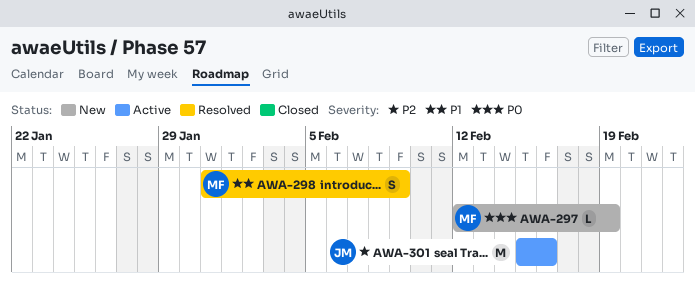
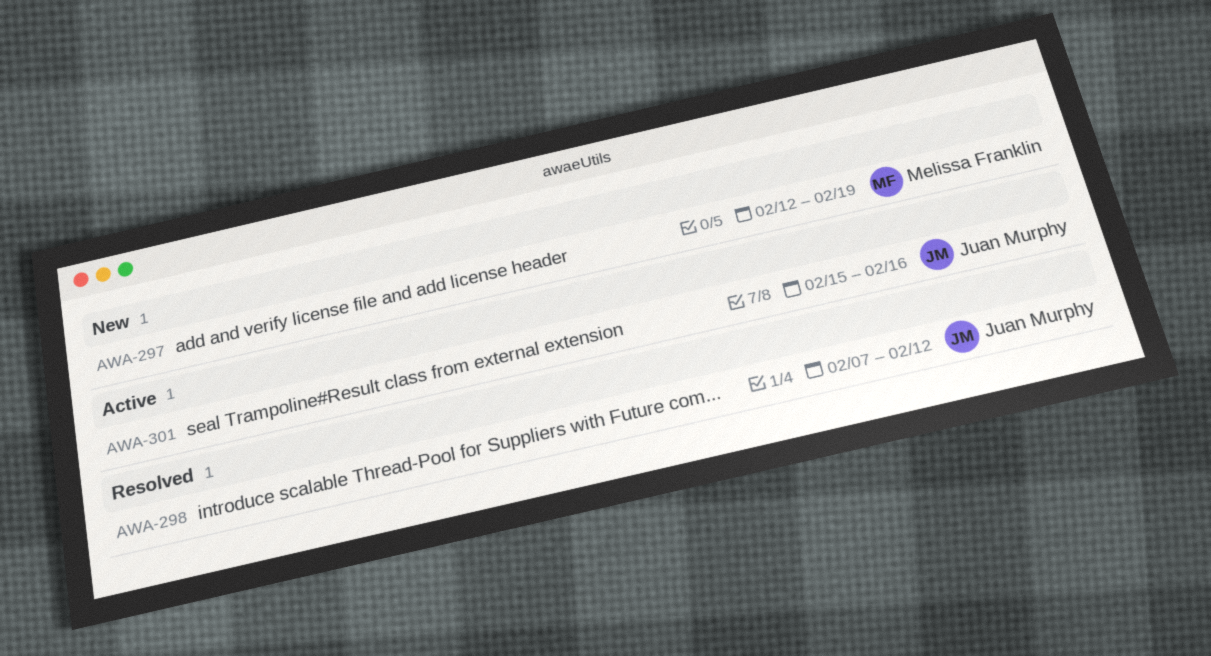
AWA-298, owner: Melissa Franklin -> Juan Murphy
AWA-298, start: Jan 31 -> Feb 7
AWA-298, due: Feb 9 -> Feb 12

